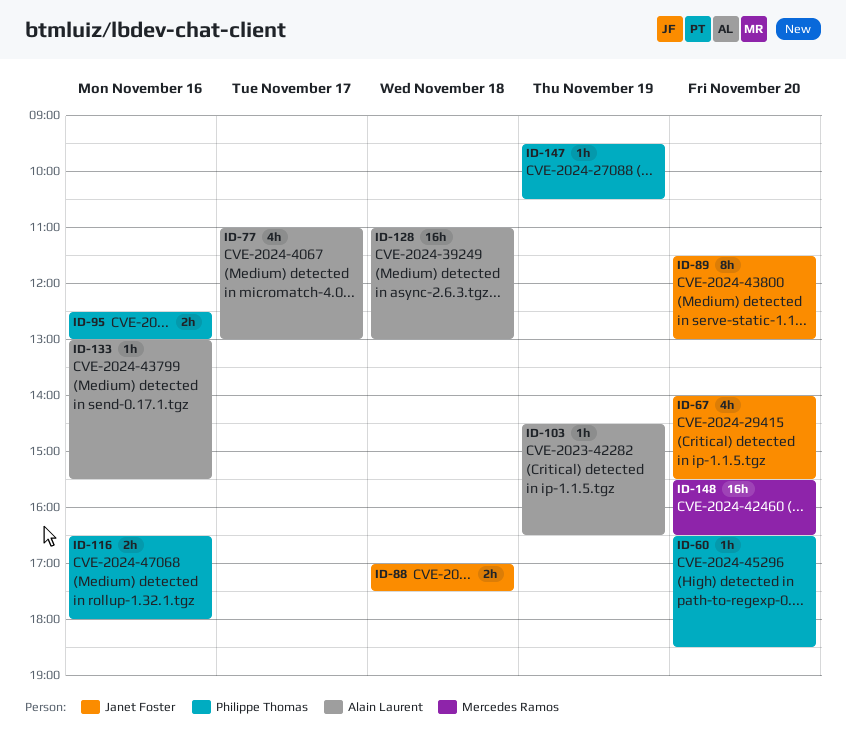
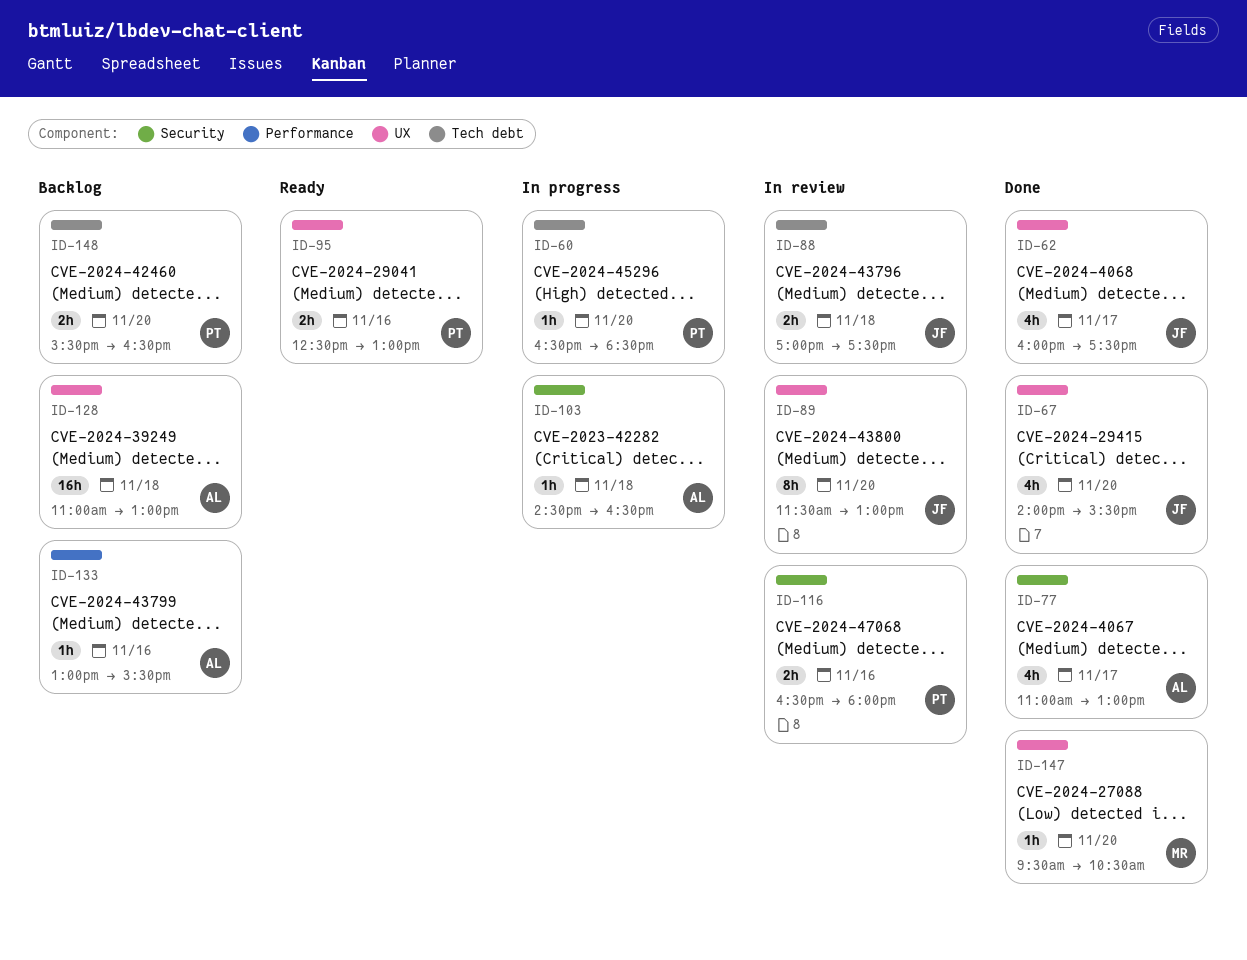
ID-62: none -> present
ID-103, day: Nov 19 -> Nov 18
ID-147, owner: Philippe Thomas -> Mercedes Ramos
ID-147, day: Nov 19 -> Nov 20
ID-148, owner: Mercedes Ramos -> Philippe Thomas
ID-148, estimate: 16h -> 2h

